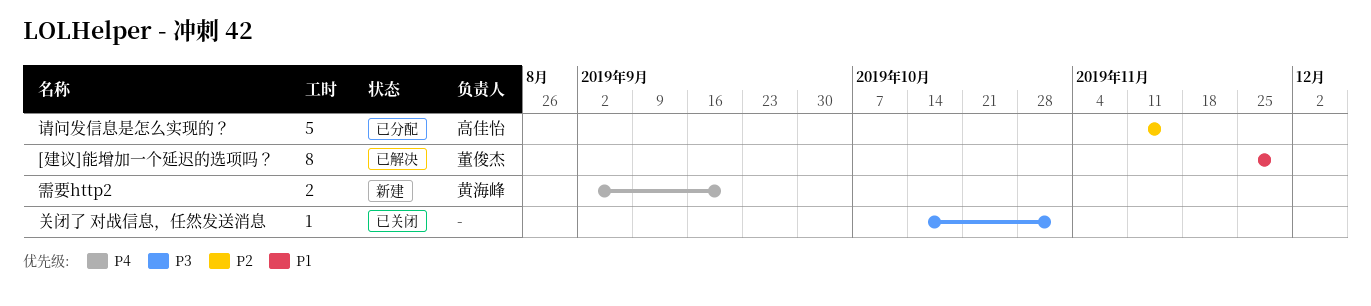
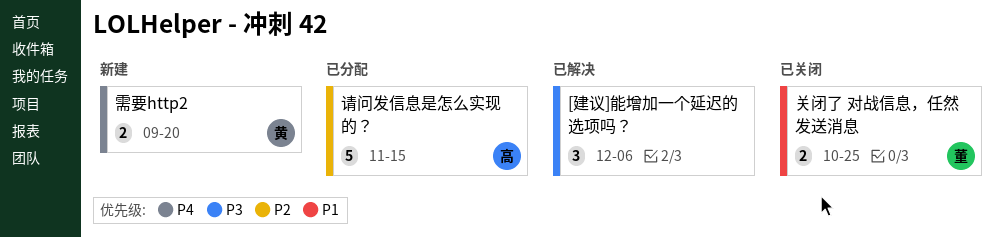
[建议]能增加一个延迟的选项吗？, owner: 董俊杰 -> none
[建议]能增加一个延迟的选项吗？, priority: P1 -> P3
[建议]能增加一个延迟的选项吗？, estimate: 8 -> 3
[建议]能增加一个延迟的选项吗？, due: Nov 29 -> Dec 6
关闭了 对战信息，任然发送消息, owner: none -> 董俊杰
关闭了 对战信息，任然发送消息, priority: P3 -> P1
关闭了 对战信息，任然发送消息, estimate: 1 -> 2
关闭了 对战信息，任然发送消息, due: Nov 1 -> Oct 25

